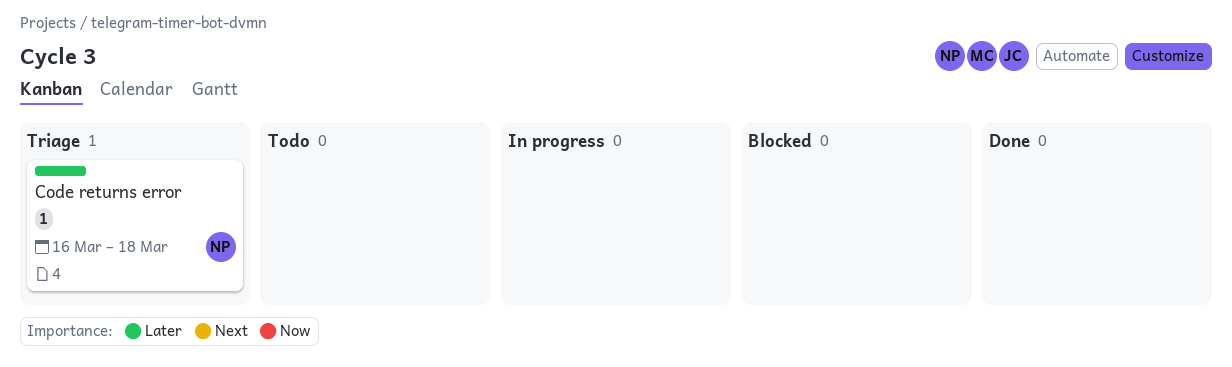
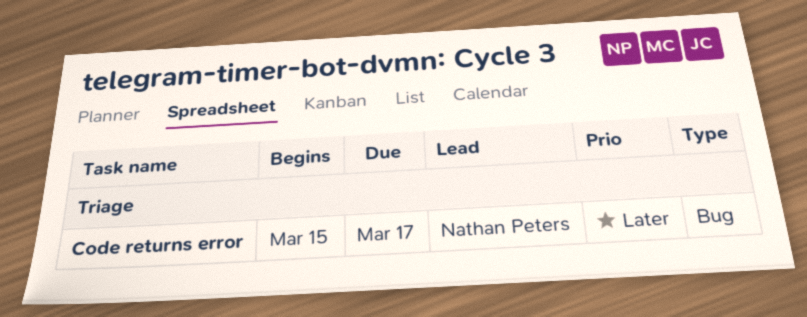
Code returns error, start: Mar 16 -> Mar 15
Code returns error, due: Mar 18 -> Mar 17

